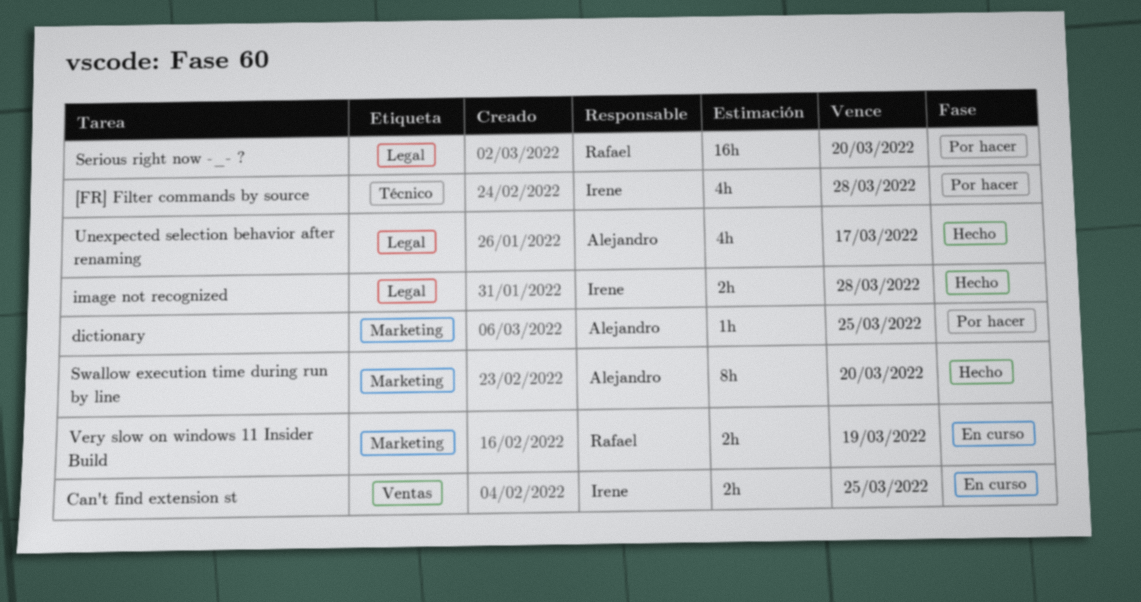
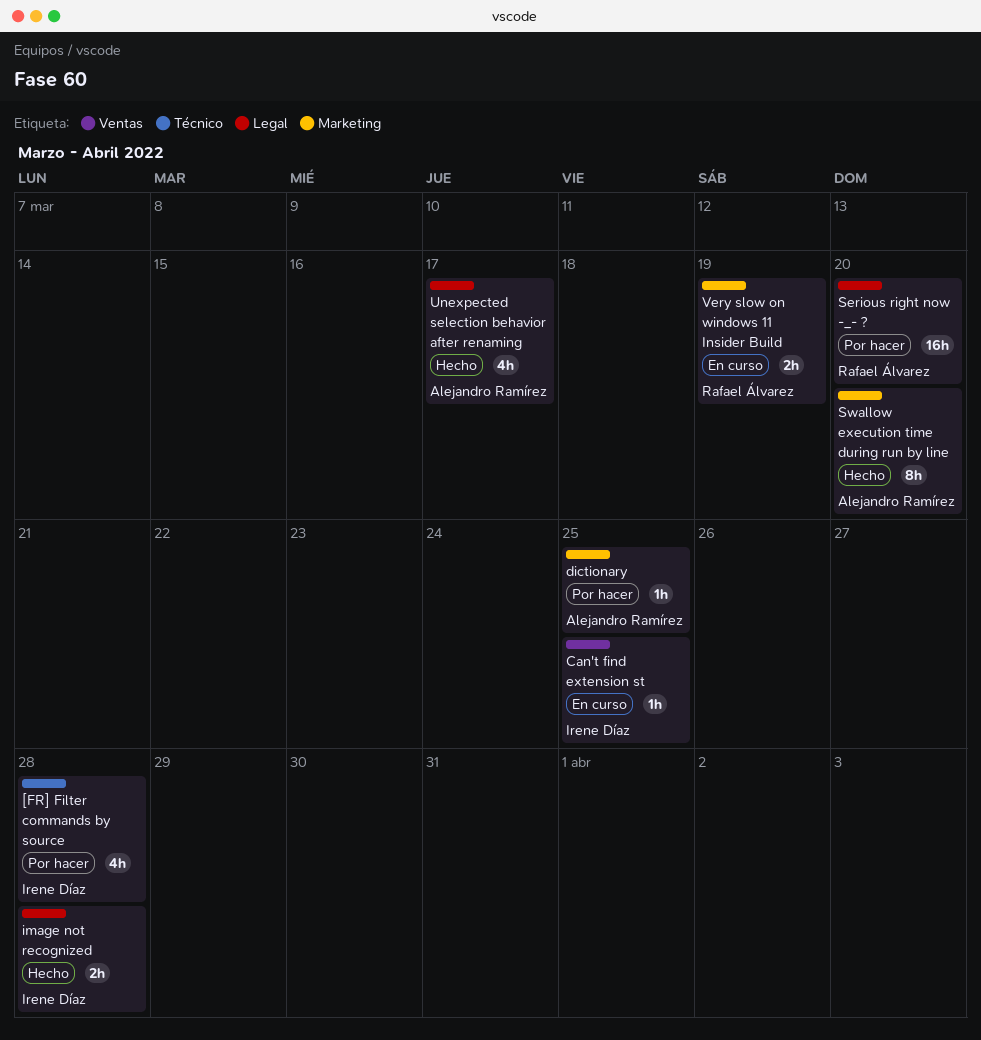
Can't find extension st, estimate: 2h -> 1h

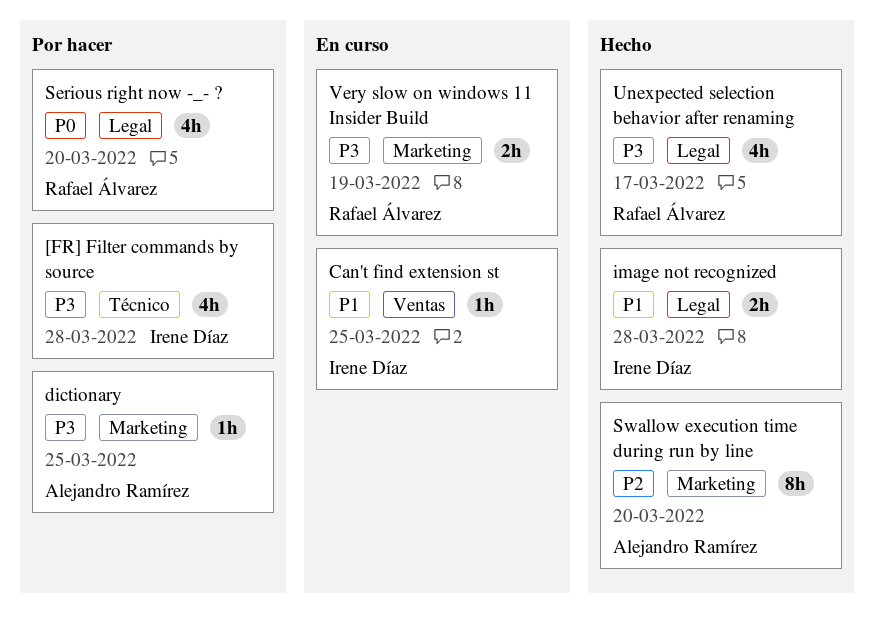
Serious right now -_- ?, estimate: 16h -> 4h
Unexpected selection behavior after renaming, owner: Alejandro Ramírez -> Rafael Álvarez

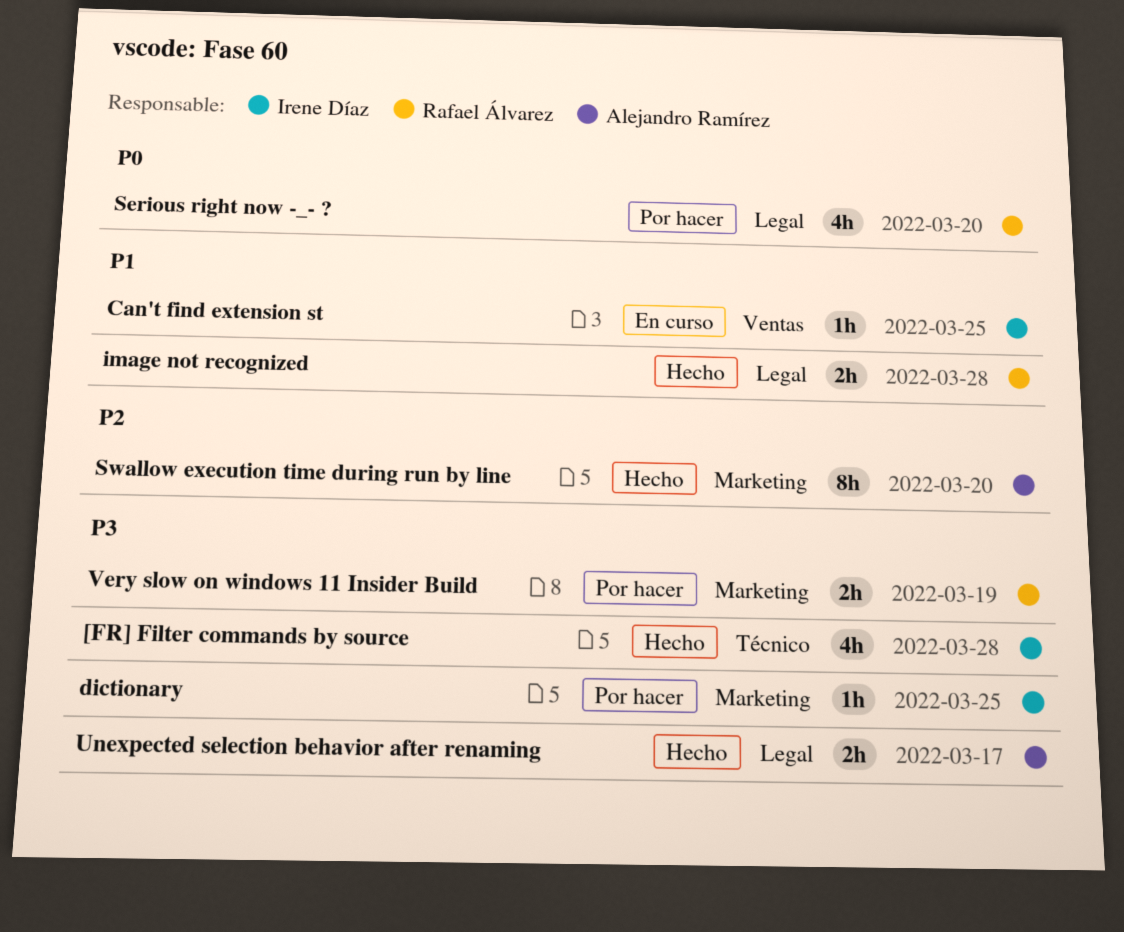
[FR] Filter commands by source, status: Por hacer -> Hecho
dictionary, owner: Alejandro Ramírez -> Irene Díaz
image not recognized, owner: Irene Díaz -> Rafael Álvarez
Unexpected selection behavior after renaming, owner: Rafael Álvarez -> Alejandro Ramírez
Unexpected selection behavior after renaming, estimate: 4h -> 2h
Very slow on windows 11 Insider Build, status: En curso -> Por hacer

